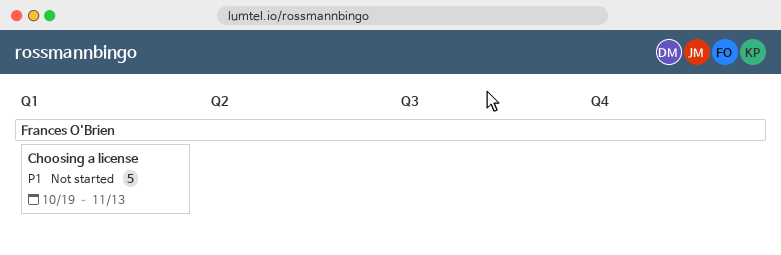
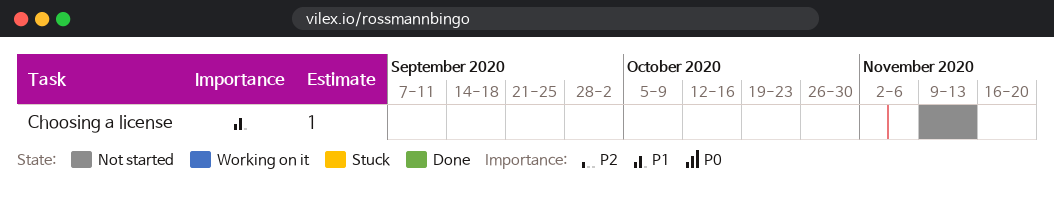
Choosing a license, estimate: 5 -> 1
Choosing a license, start: Oct 19 -> Nov 9

